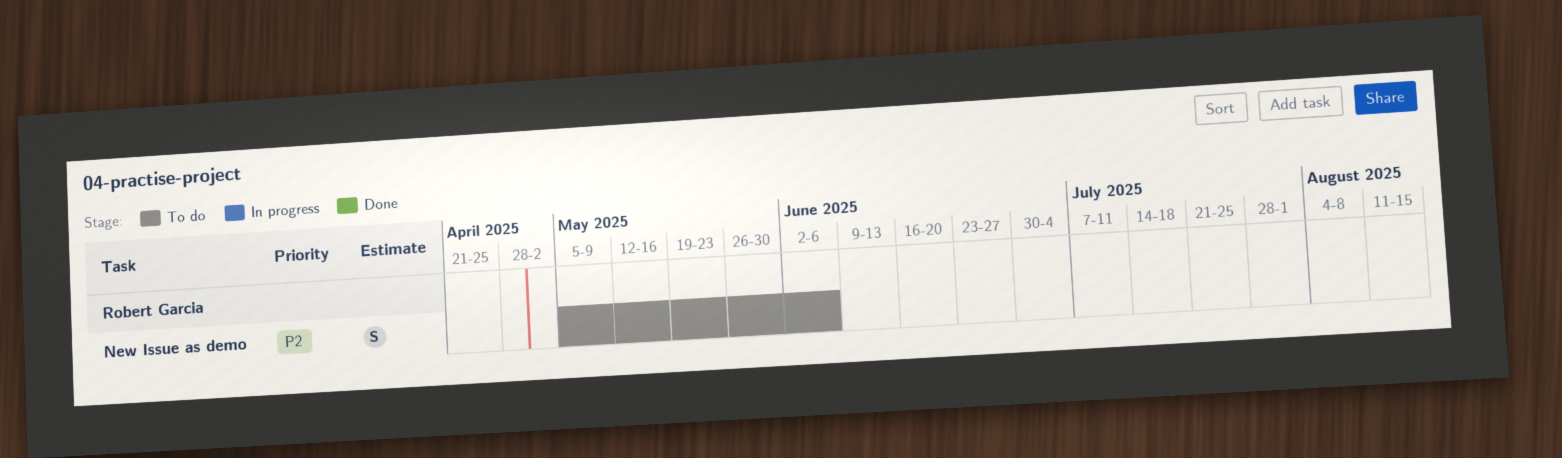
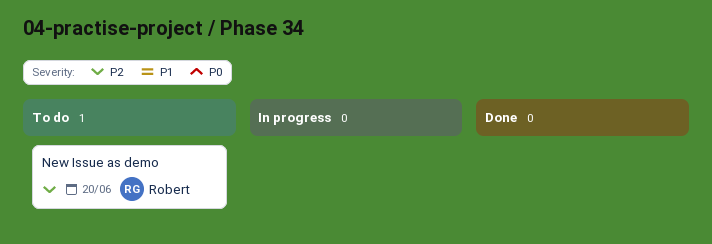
New Issue as demo, due: Jun 6 -> Jun 20

